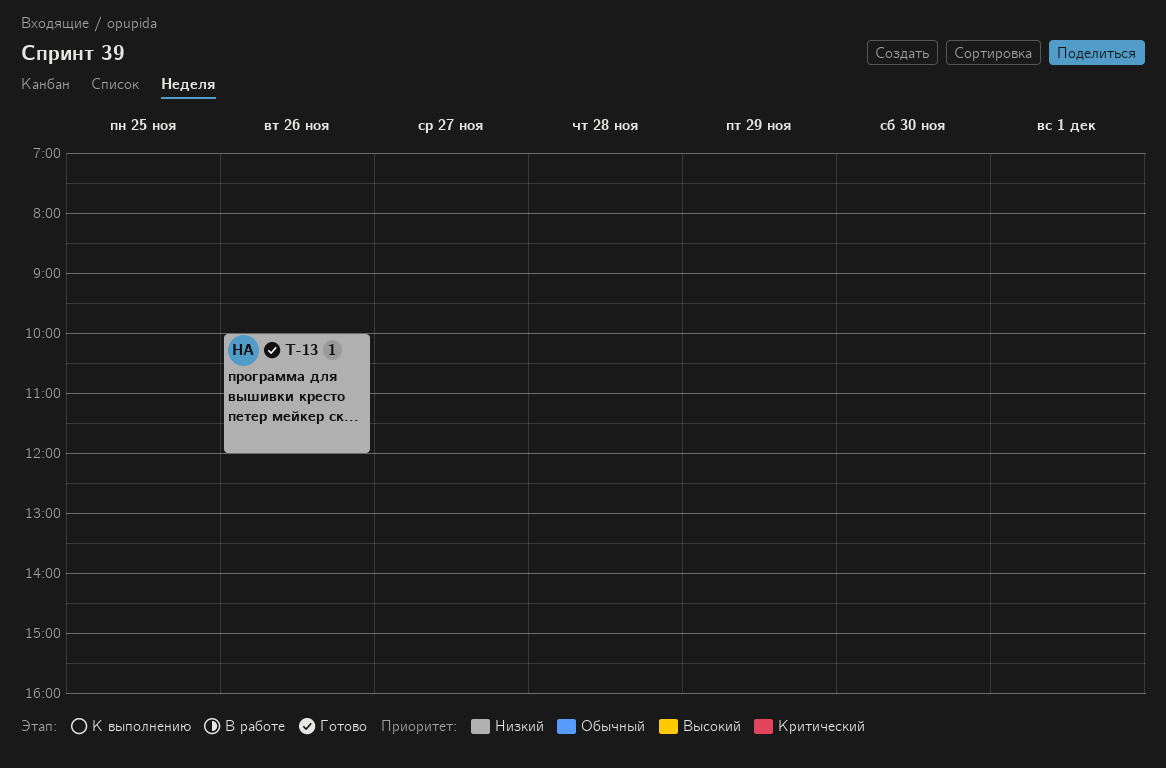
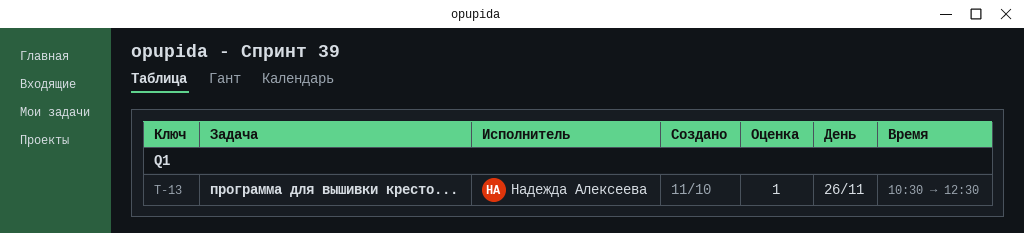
T-13, begins: 10:00 -> 10:30
T-13, ends: 12:00 -> 12:30

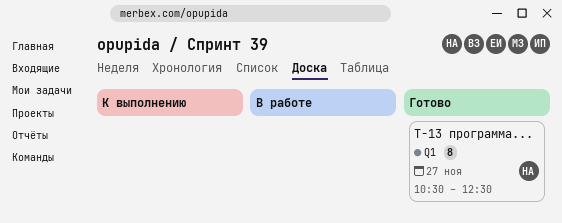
T-13, estimate: 1 -> 8
T-13, day: Nov 26 -> Nov 27

